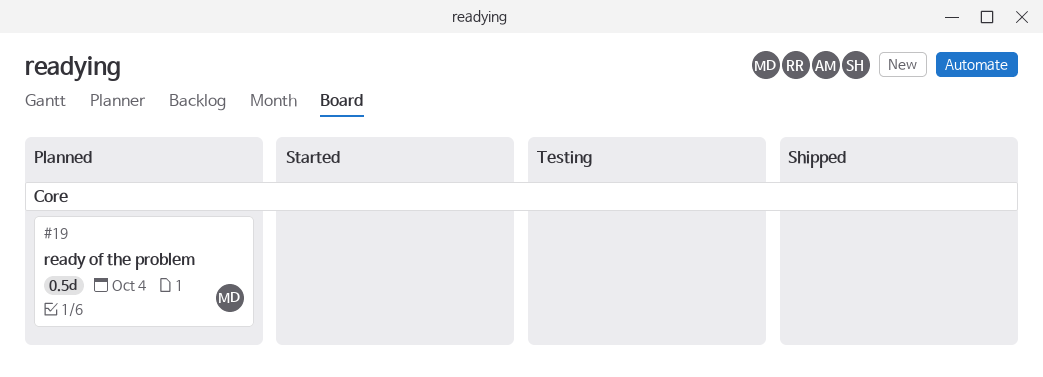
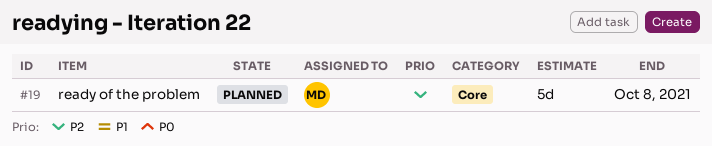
#19, estimate: 0.5d -> 5d
#19, due: Oct 4 -> Oct 8

